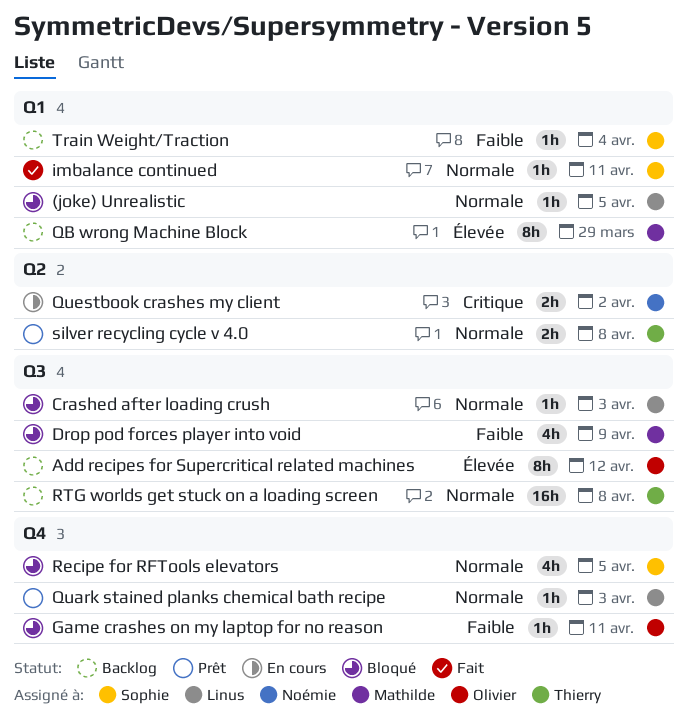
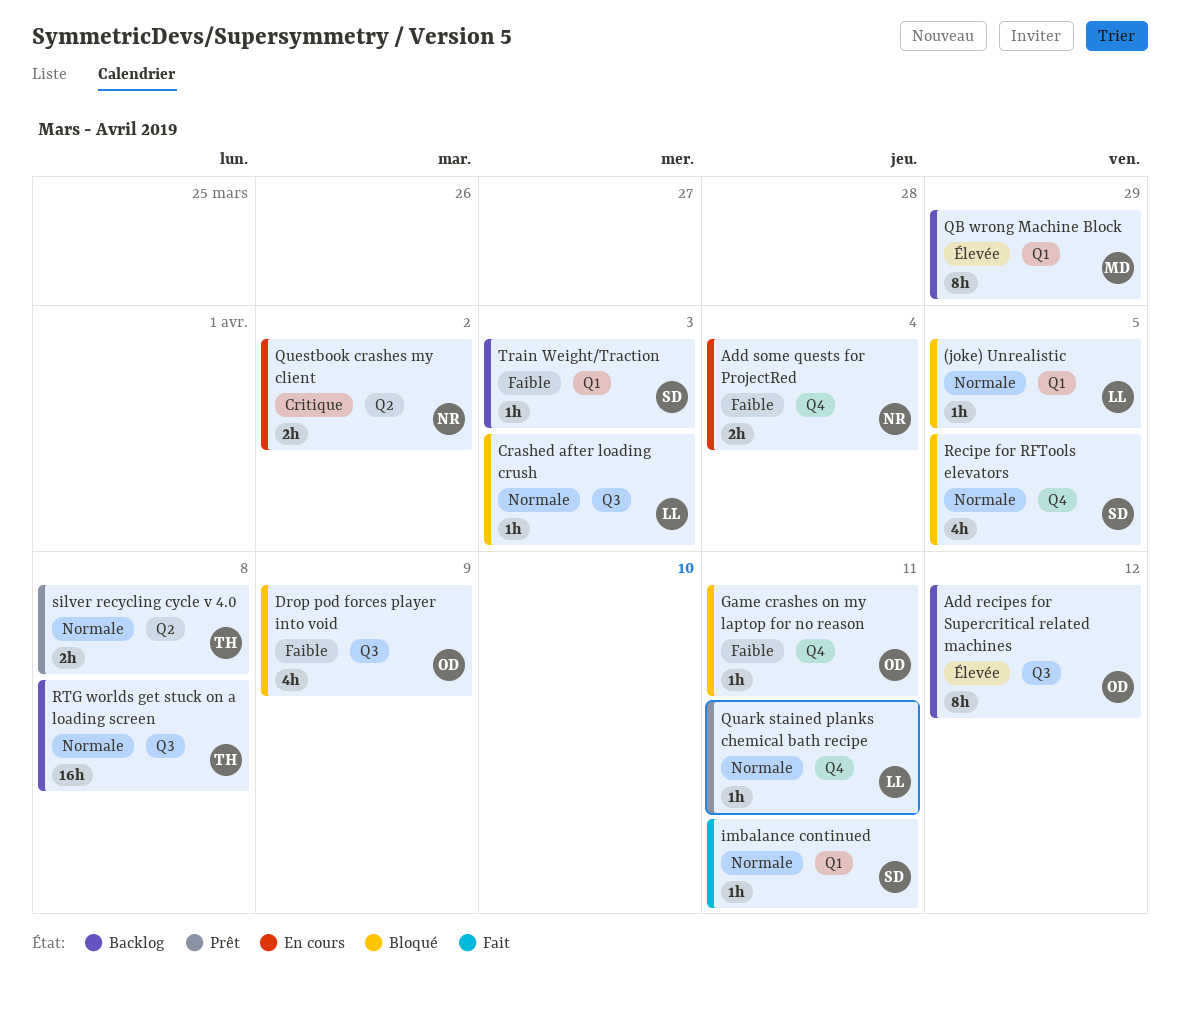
Add some quests for ProjectRed: none -> present
Drop pod forces player into void, owner: Mathilde -> Olivier
Quark stained planks chemical bath recipe, due: Apr 3 -> Apr 11
Train Weight/Traction, due: Apr 4 -> Apr 3

